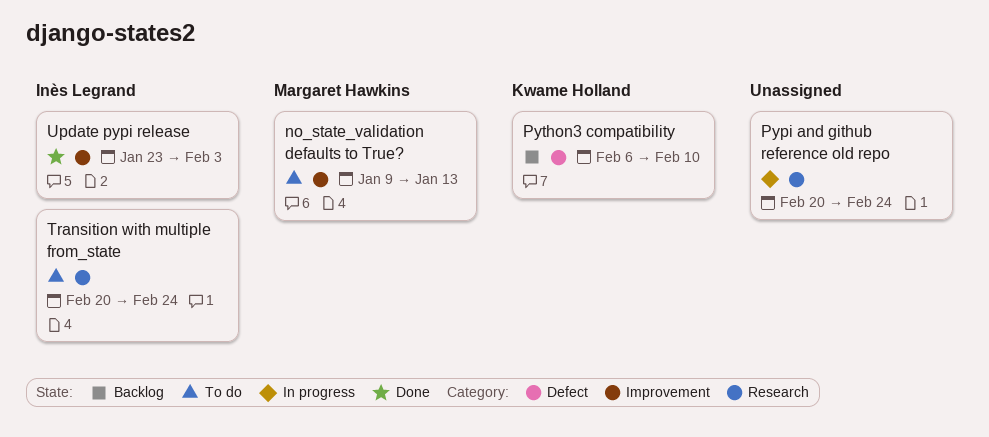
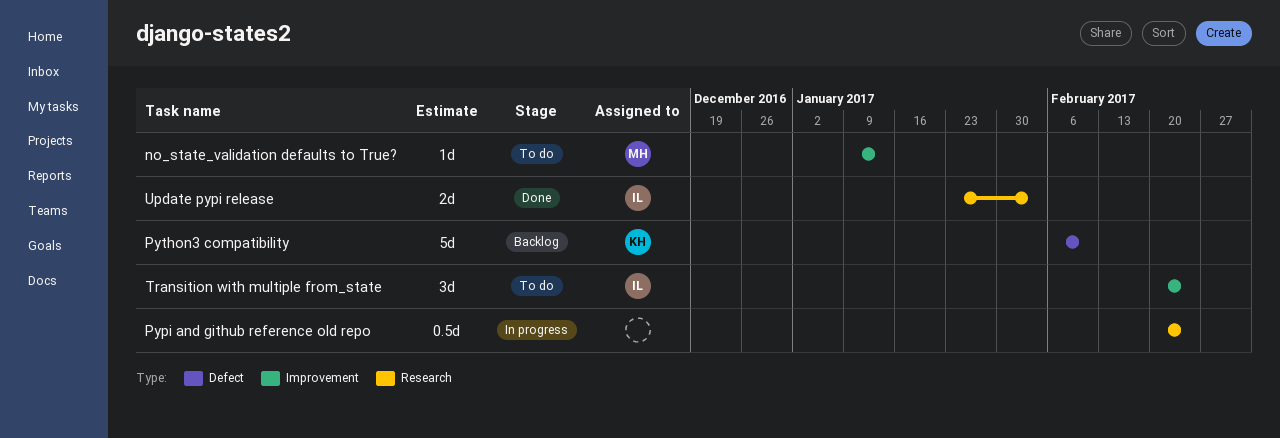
Transition with multiple from_state, label: Research -> Improvement
Update pypi release, label: Improvement -> Research

